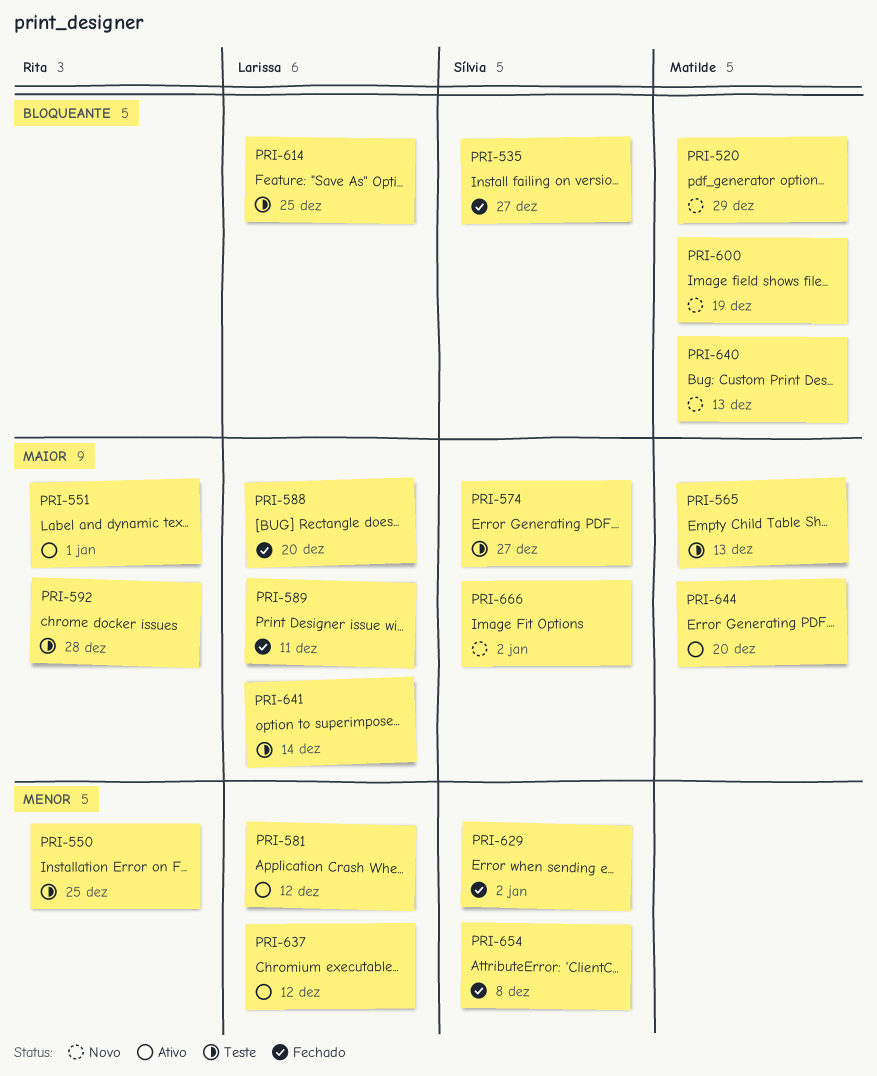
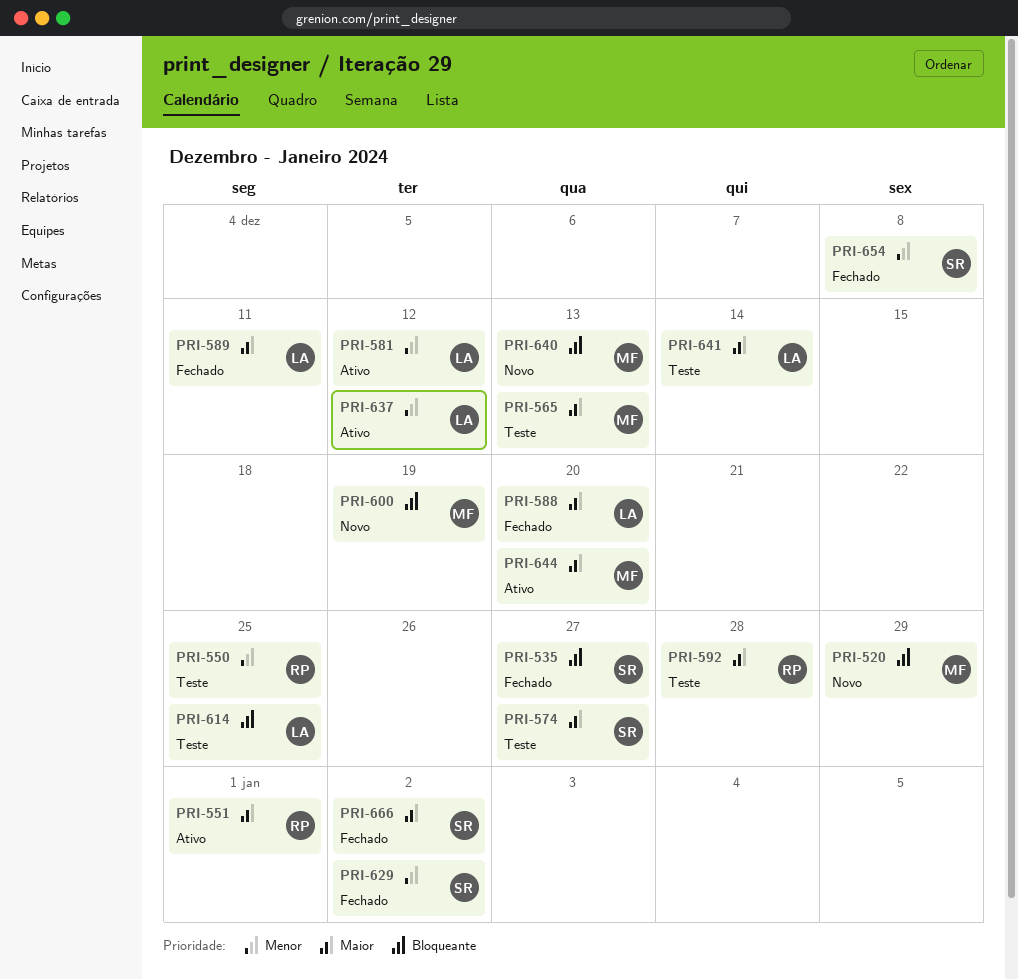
PRI-666, status: Novo -> Fechado

